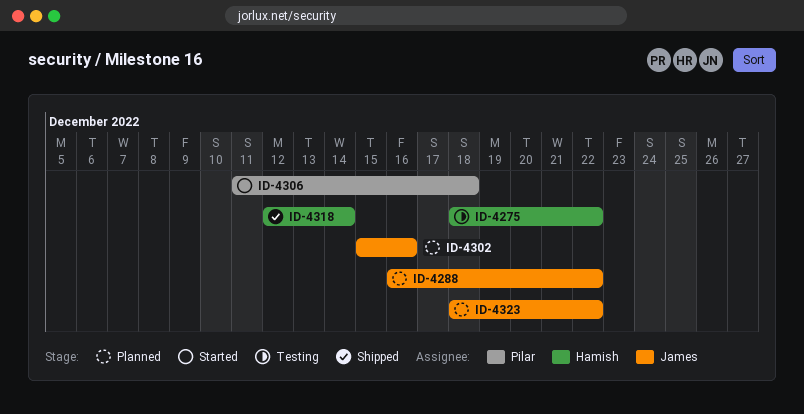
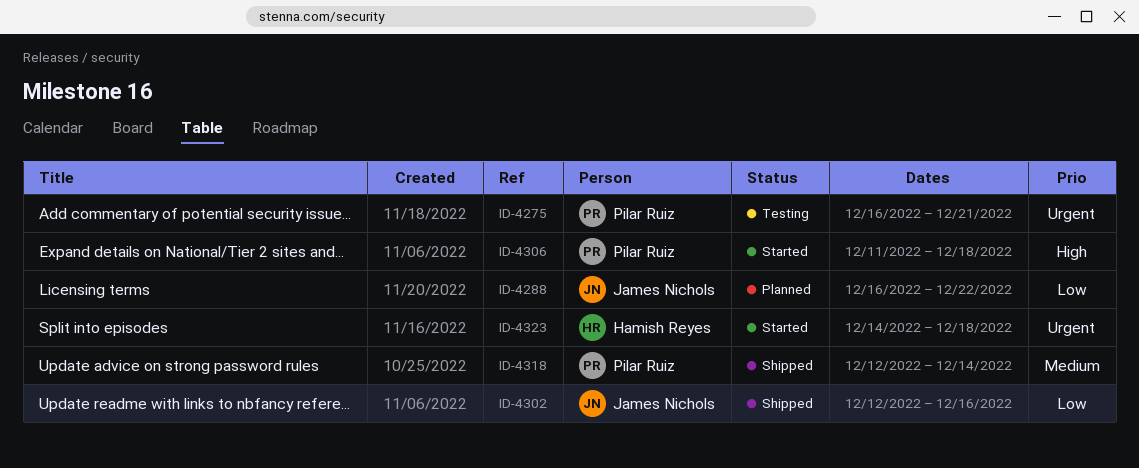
ID-4275, owner: Hamish Reyes -> Pilar Ruiz
ID-4275, start: Dec 18 -> Dec 16
ID-4275, due: Dec 22 -> Dec 21
ID-4302, status: Planned -> Shipped
ID-4302, start: Dec 15 -> Dec 12
ID-4318, owner: Hamish Reyes -> Pilar Ruiz
ID-4323, status: Planned -> Started
ID-4323, owner: James Nichols -> Hamish Reyes
ID-4323, start: Dec 18 -> Dec 14
ID-4323, due: Dec 22 -> Dec 18

